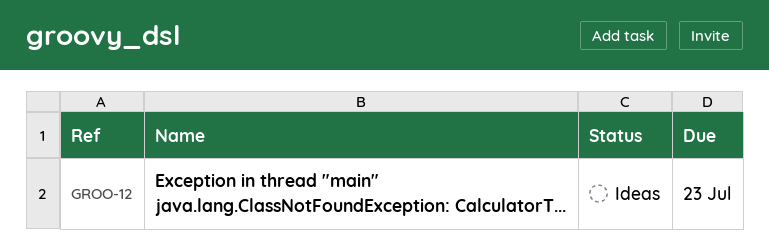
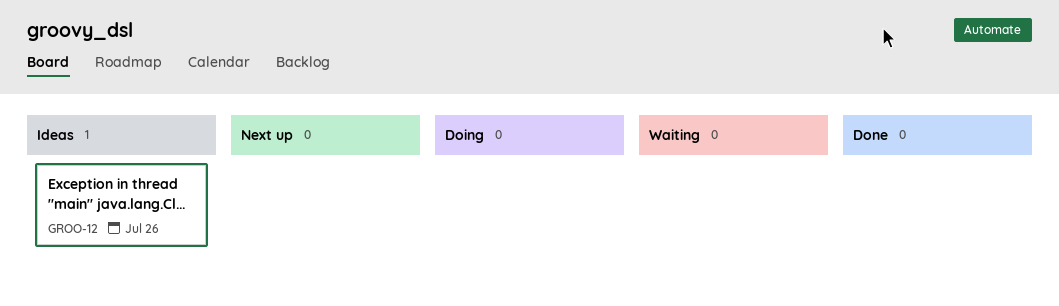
GROO-12, due: Jul 23 -> Jul 26

